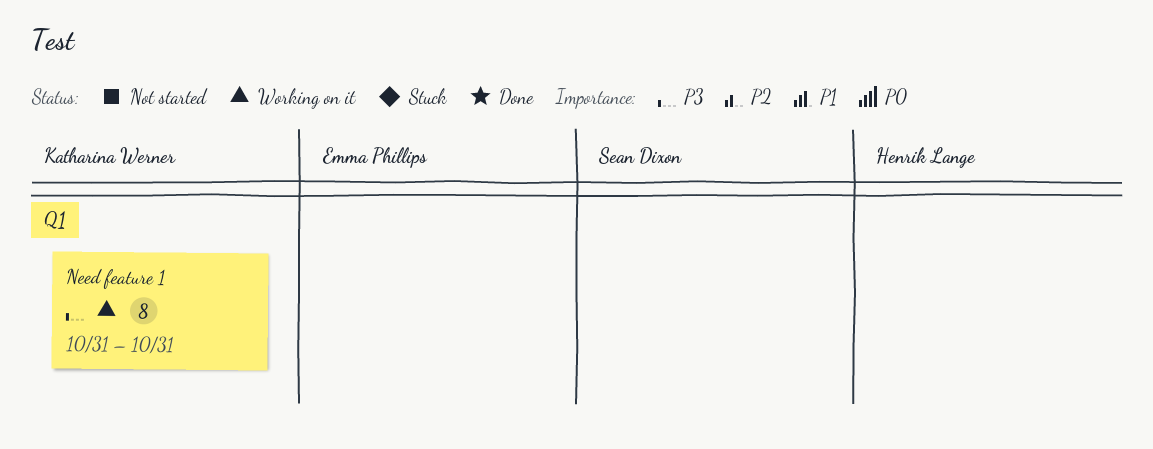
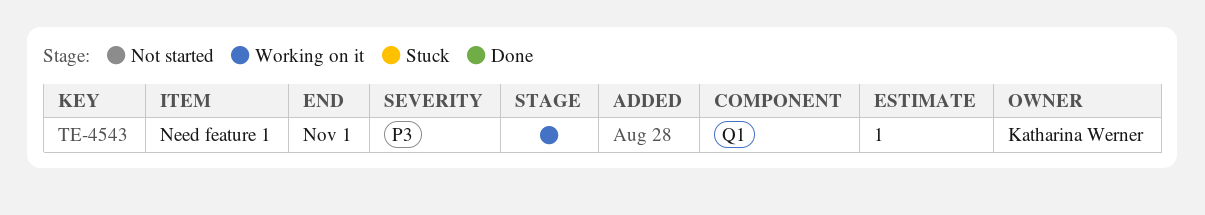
Need feature 1, estimate: 8 -> 1
Need feature 1, due: Oct 31 -> Nov 1

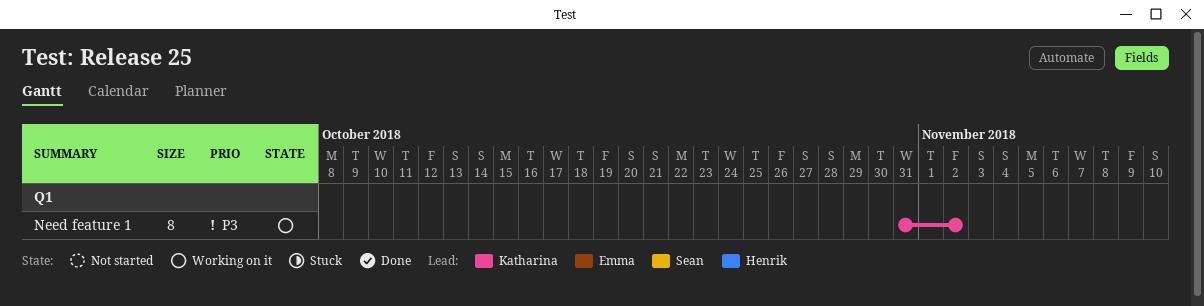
Need feature 1, estimate: 1 -> 8
Need feature 1, due: Nov 1 -> Nov 2

